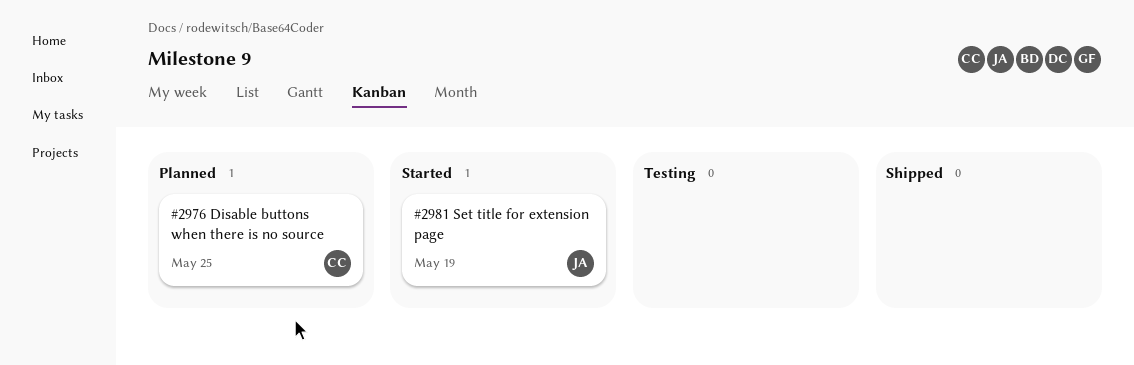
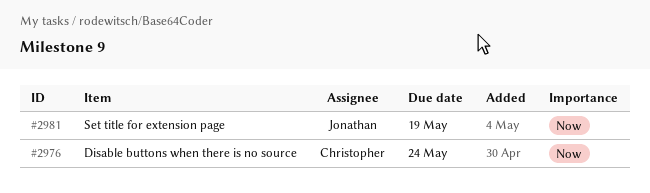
#2976, due: May 25 -> May 24

